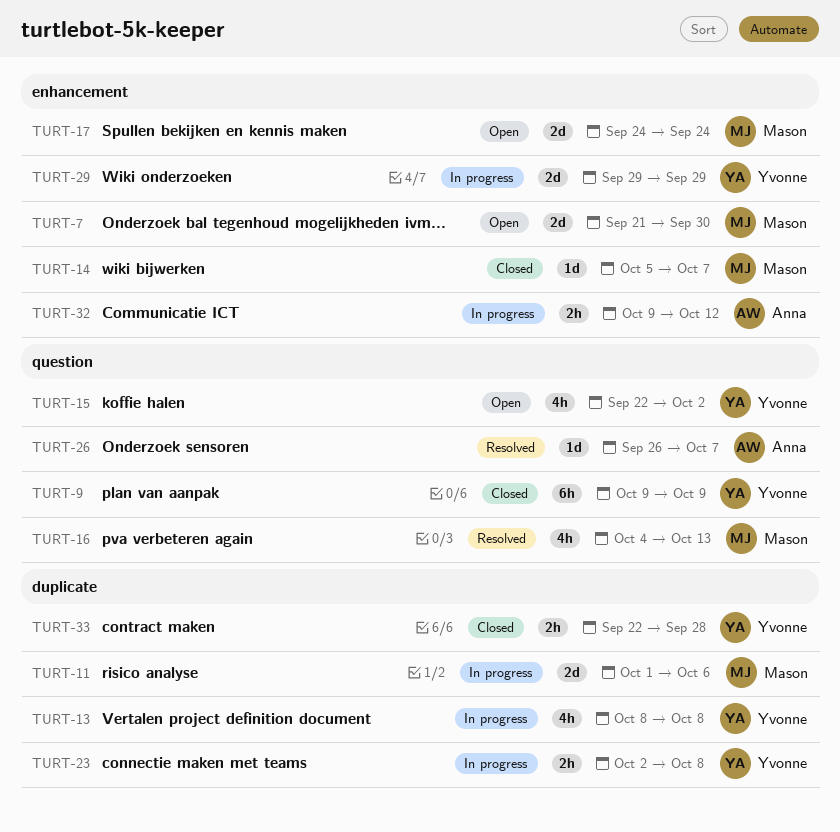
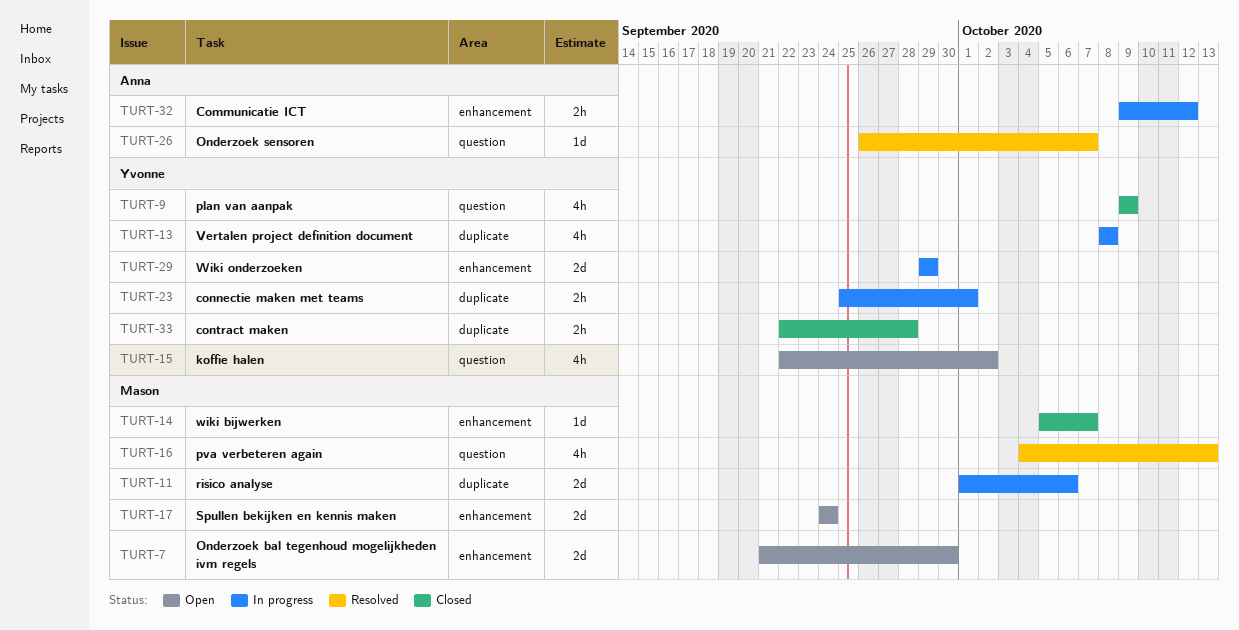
TURT-9, estimate: 6h -> 4h
TURT-23, start: Oct 2 -> Sep 25
TURT-23, due: Oct 8 -> Oct 1

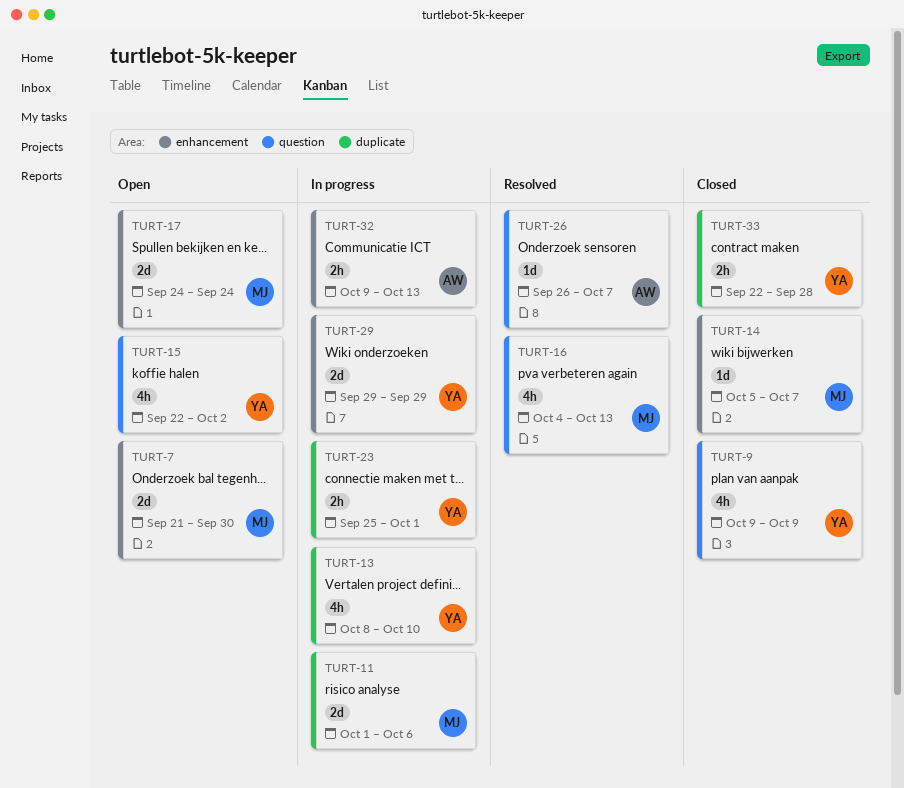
TURT-13, due: Oct 8 -> Oct 10
TURT-32, due: Oct 12 -> Oct 13

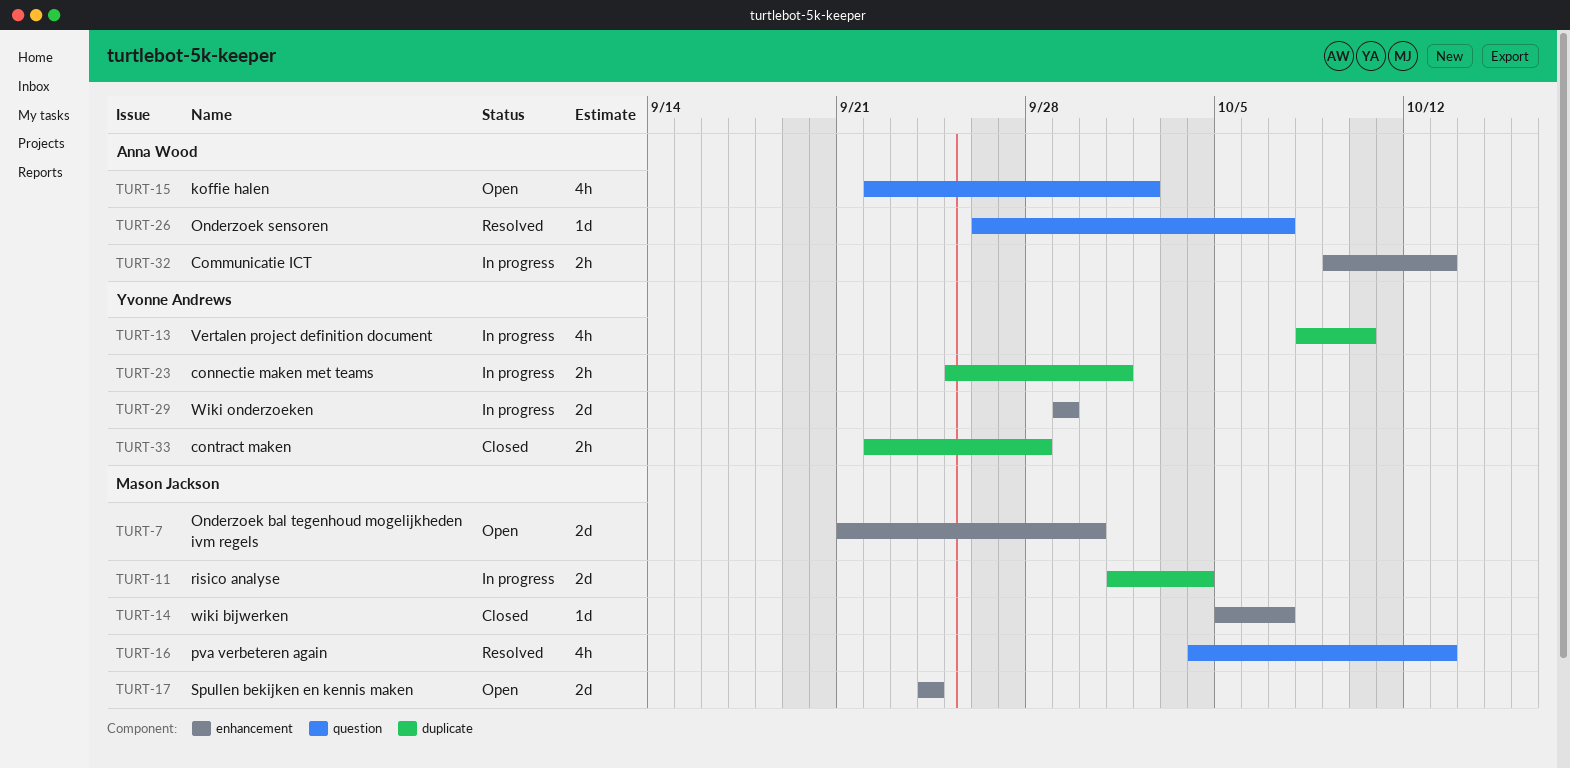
TURT-9: present -> none
TURT-11, due: Oct 6 -> Oct 4
TURT-15, owner: Yvonne Andrews -> Anna Wood

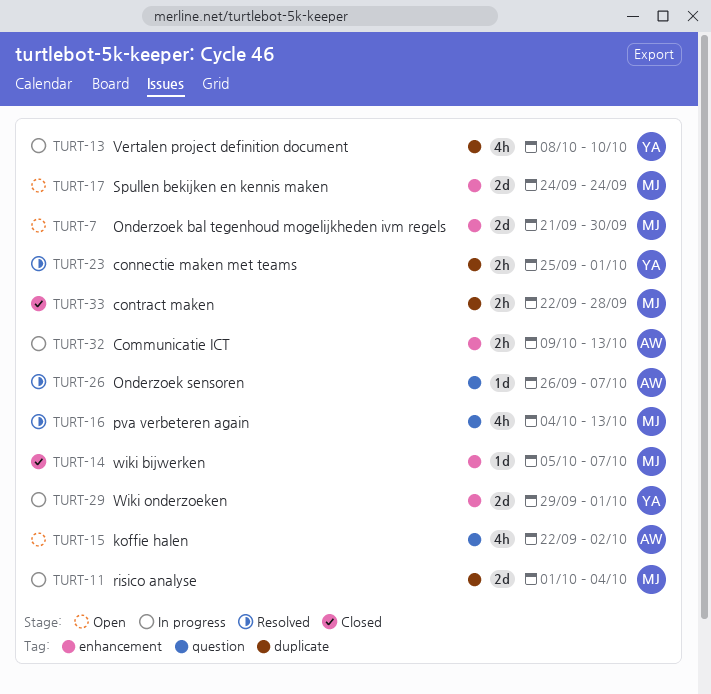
TURT-23, status: In progress -> Resolved
TURT-29, due: Sep 29 -> Oct 1
TURT-33, owner: Yvonne Andrews -> Mason Jackson

